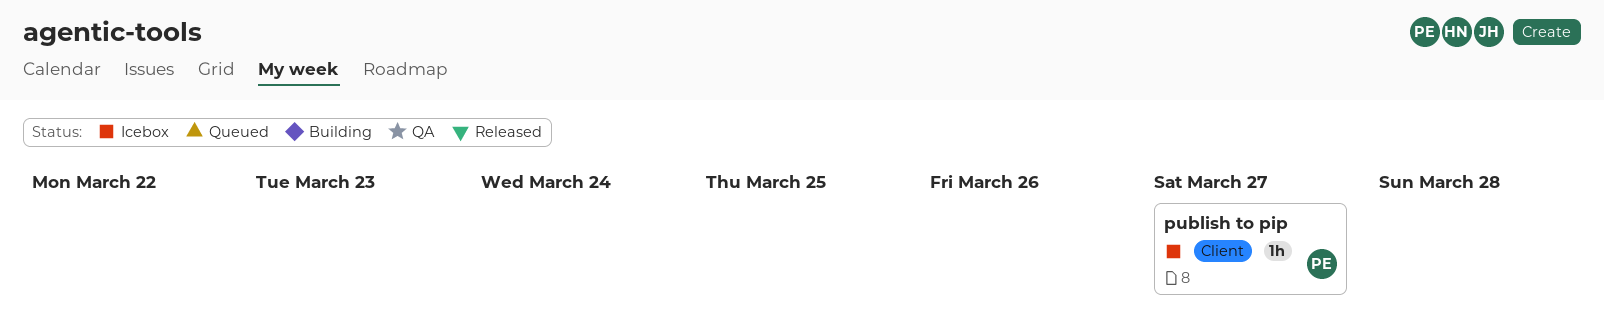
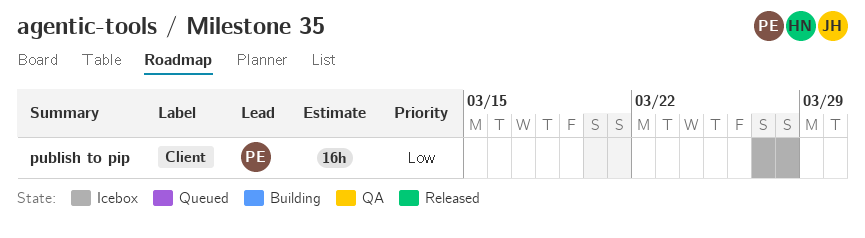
publish to pip, estimate: 1h -> 16h
publish to pip, due: Mar 27 -> Mar 28

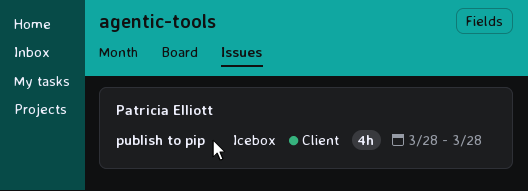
publish to pip, estimate: 16h -> 4h
publish to pip, start: Mar 27 -> Mar 28

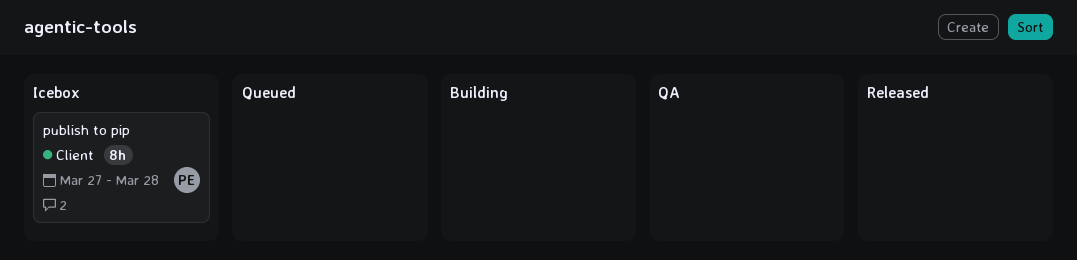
publish to pip, estimate: 4h -> 8h
publish to pip, start: Mar 28 -> Mar 27

